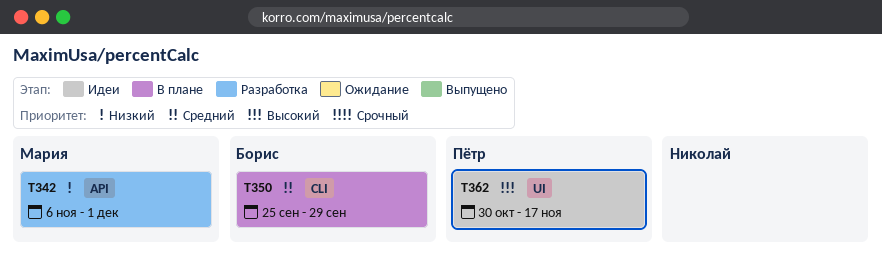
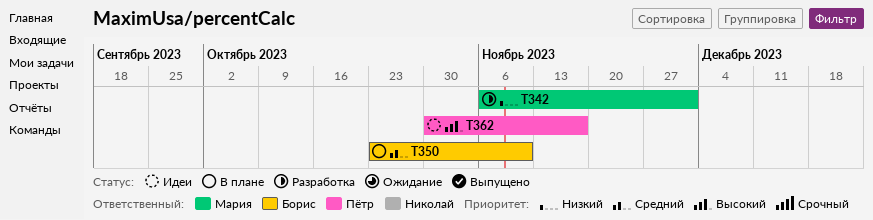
T350, start: Sep 25 -> Oct 23
T350, due: Sep 29 -> Nov 10

